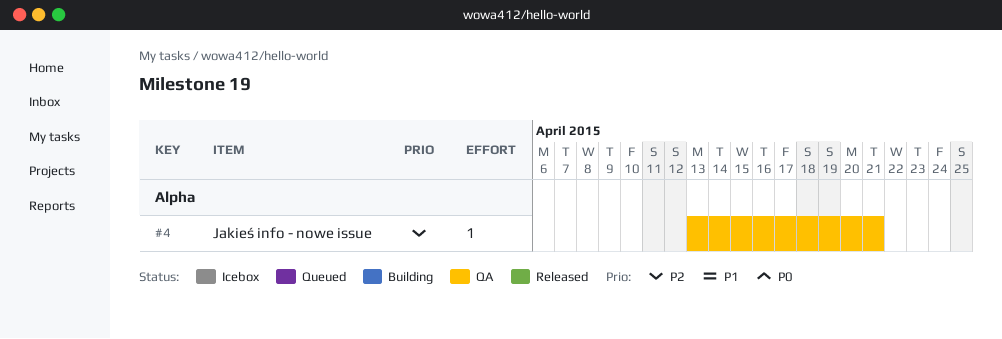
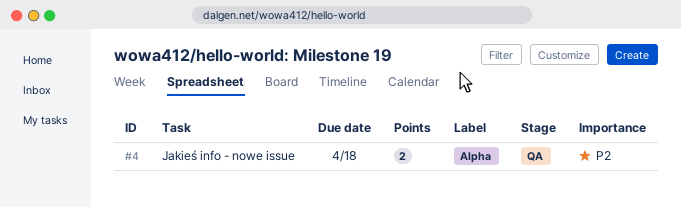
#4, estimate: 1 -> 2
#4, due: Apr 21 -> Apr 18

